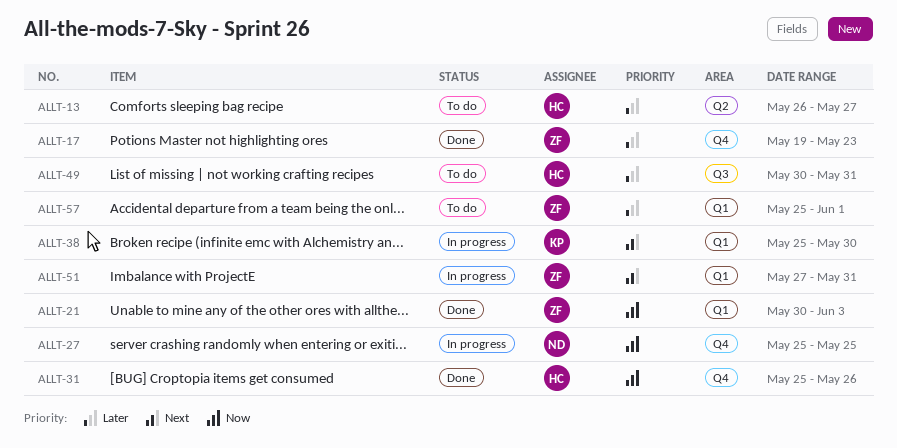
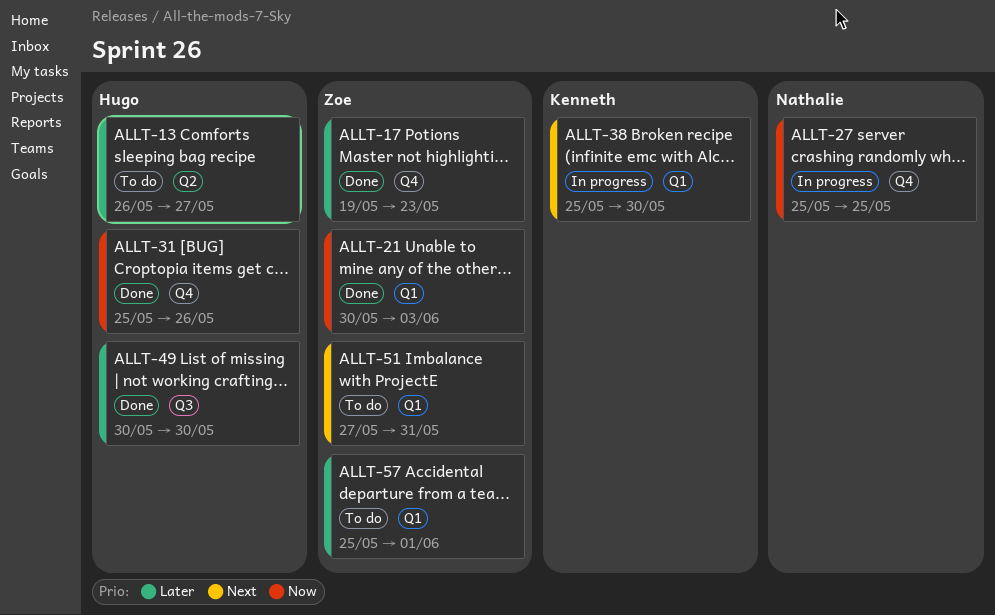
ALLT-49, status: To do -> Done
ALLT-49, due: May 31 -> May 30
ALLT-51, status: In progress -> To do

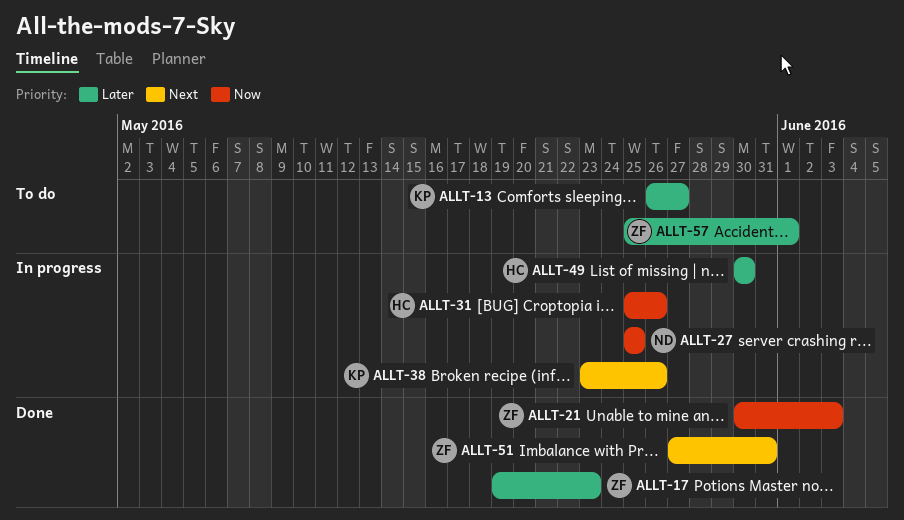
ALLT-13, owner: Hugo -> Kenneth
ALLT-31, status: Done -> In progress
ALLT-38, start: May 25 -> May 23
ALLT-38, due: May 30 -> May 26
ALLT-49, status: Done -> In progress
ALLT-51, status: To do -> Done

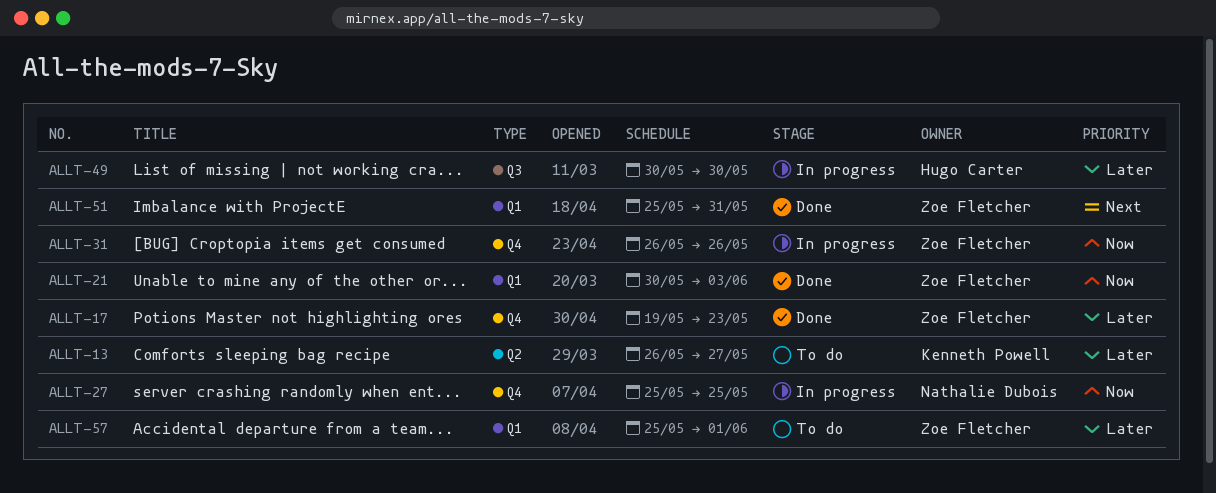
ALLT-31, owner: Hugo Carter -> Zoe Fletcher
ALLT-31, start: May 25 -> May 26
ALLT-38: present -> none
ALLT-51, start: May 27 -> May 25

